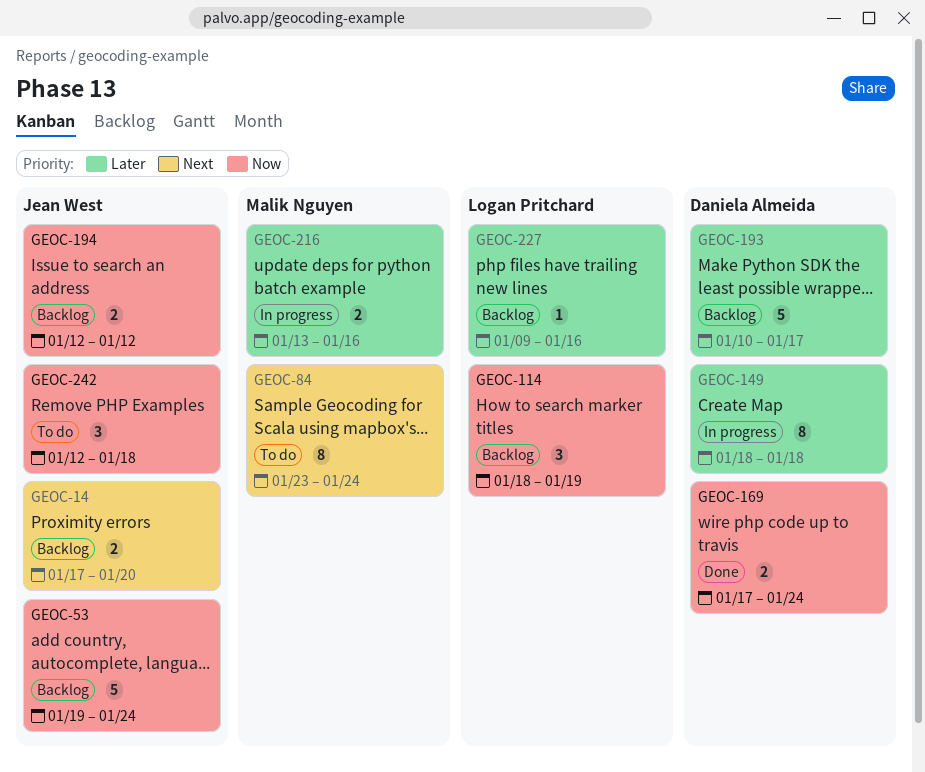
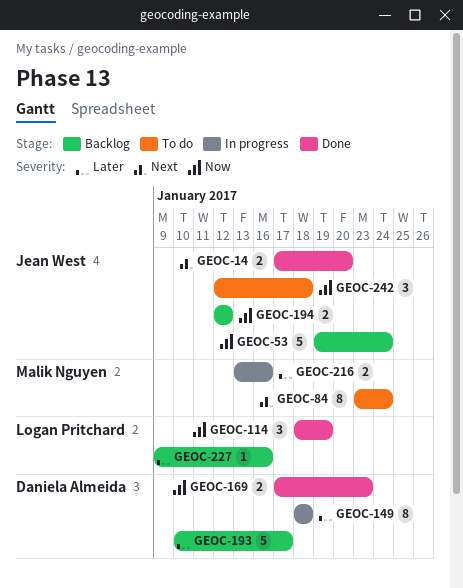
GEOC-14, status: Backlog -> Done
GEOC-114, status: Backlog -> Done
GEOC-169, due: Jan 24 -> Jan 23

